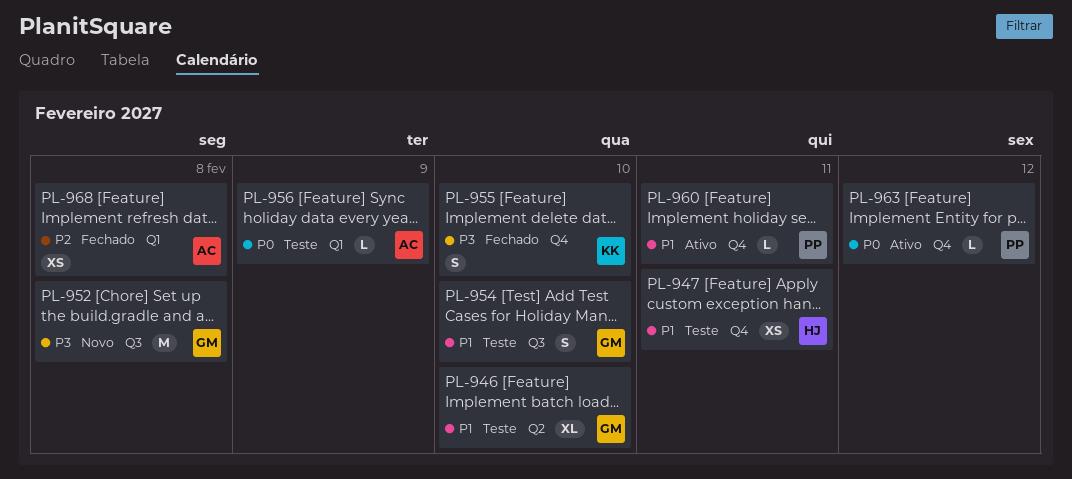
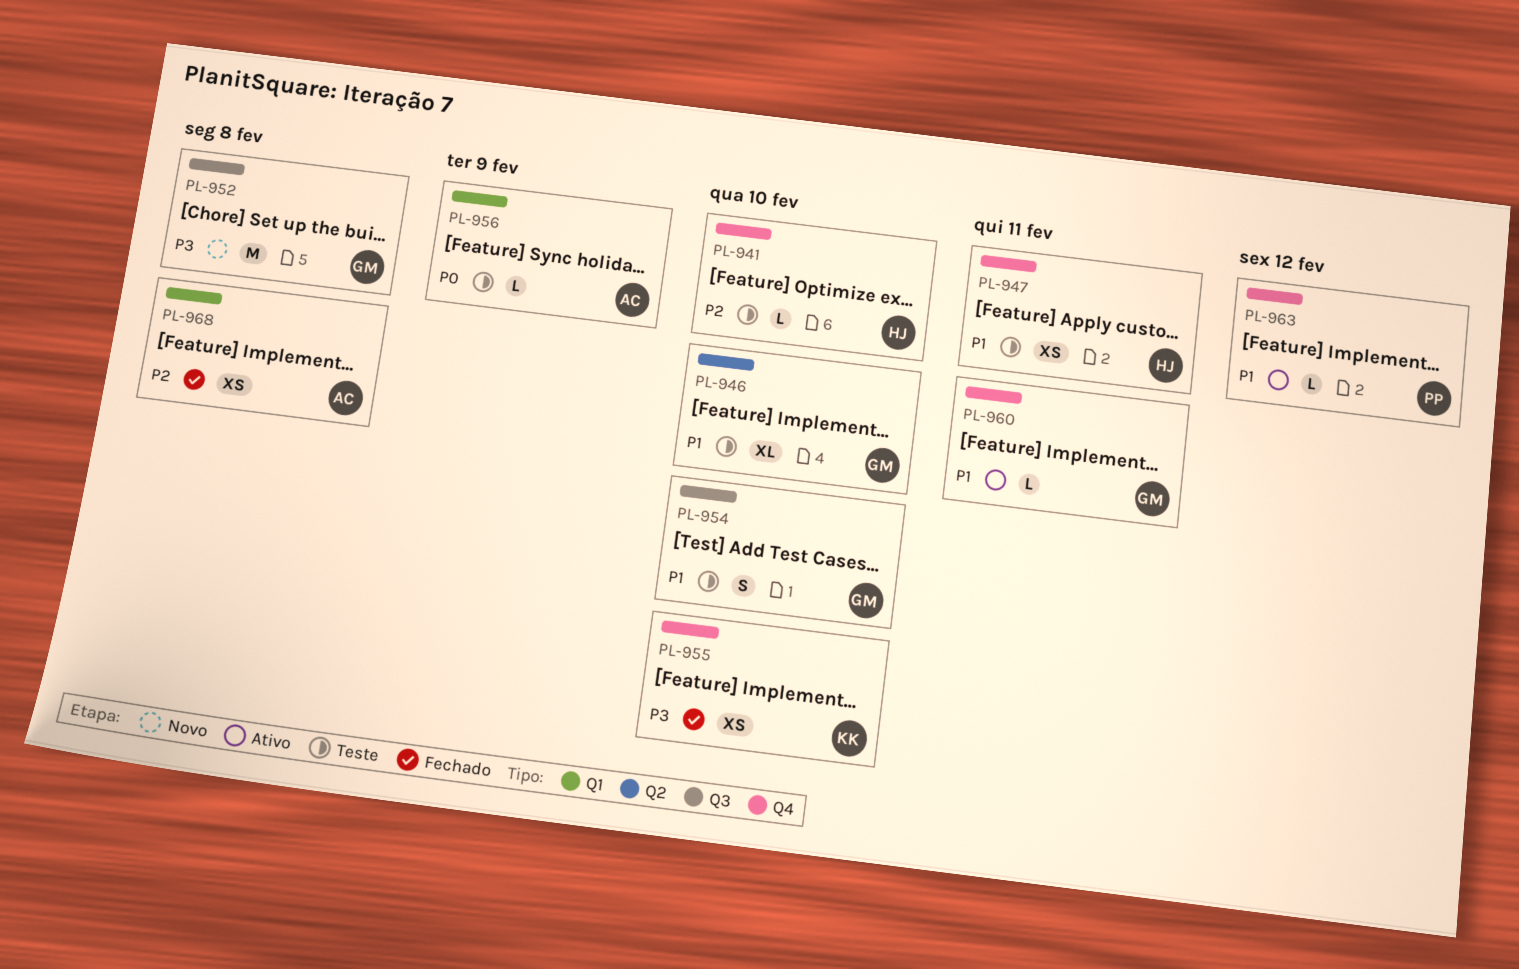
PL-941: none -> present
PL-955, estimate: S -> XS
PL-960, owner: PP -> GM
PL-963, priority: P0 -> P1

